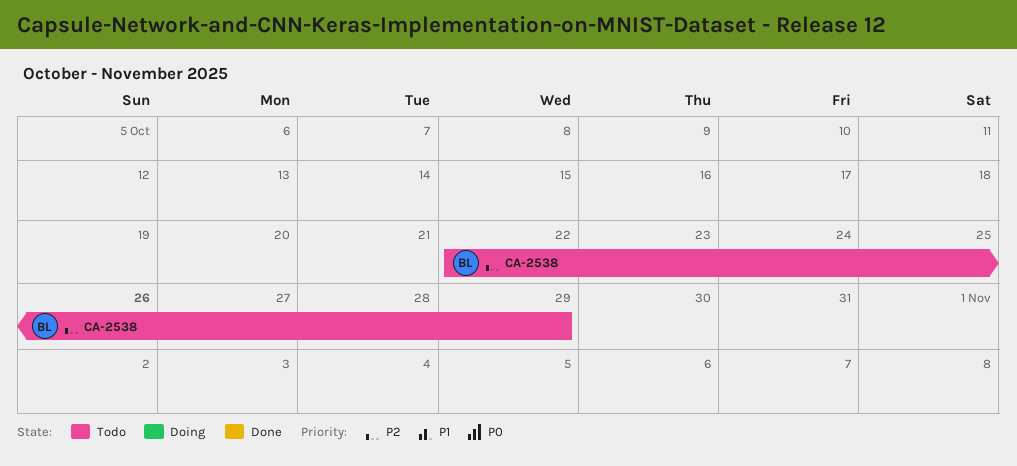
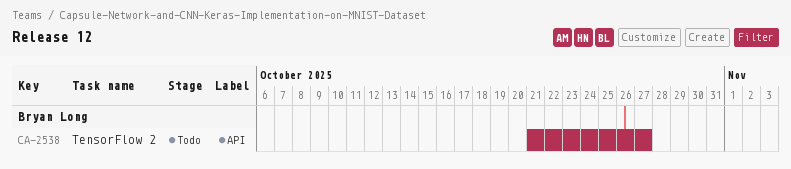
CA-2538, start: Oct 22 -> Oct 21
CA-2538, due: Oct 29 -> Oct 27

